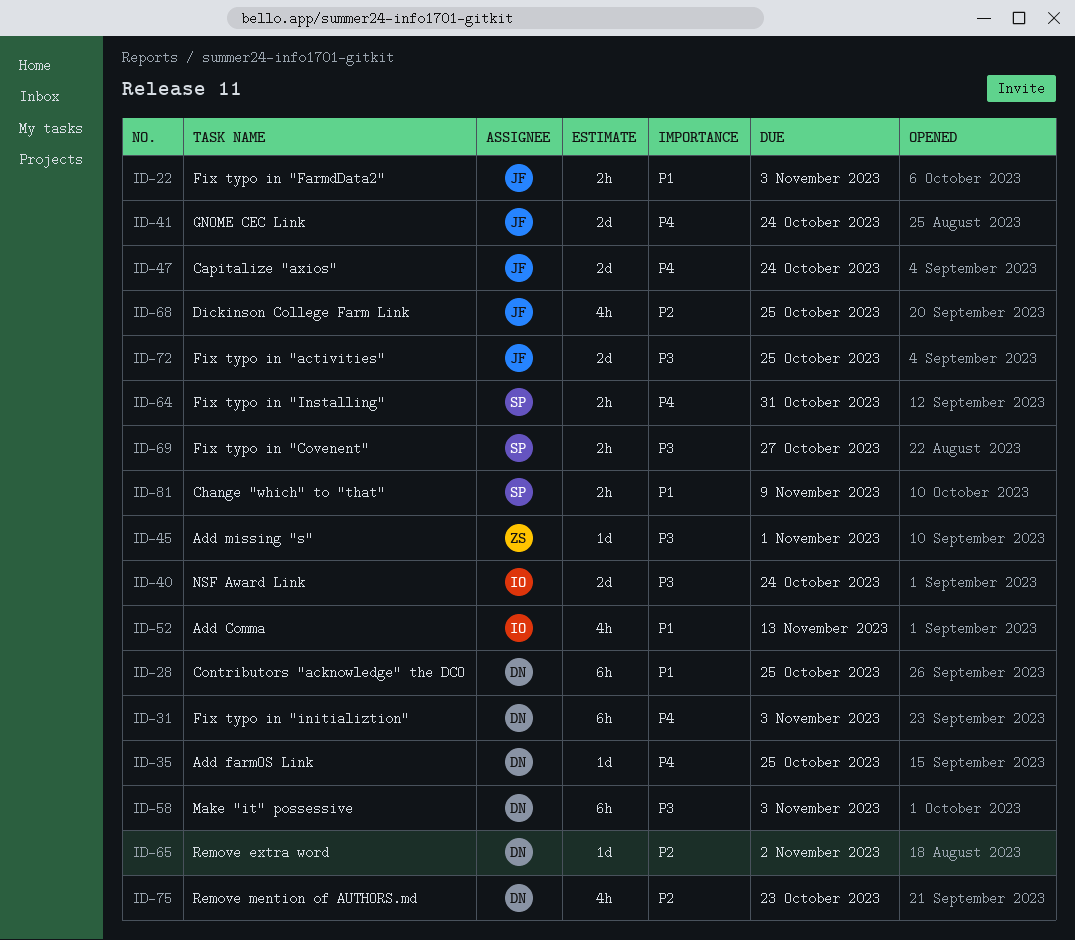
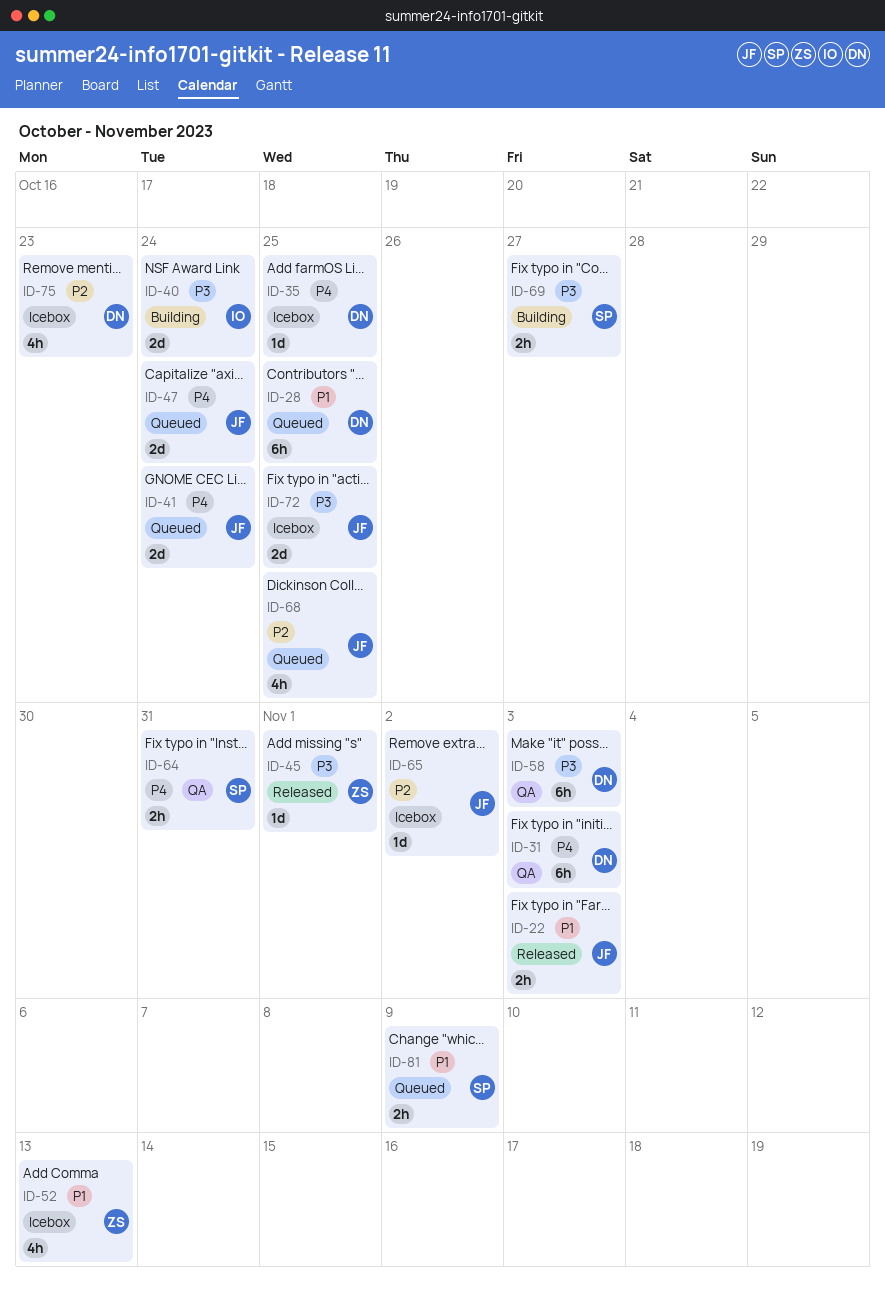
ID-52, owner: IO -> ZS
ID-65, owner: DN -> JF

